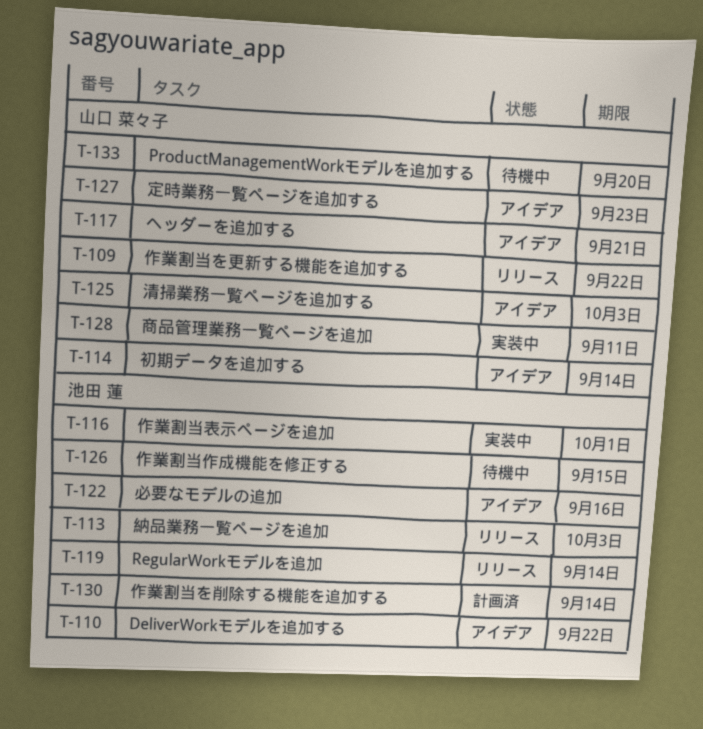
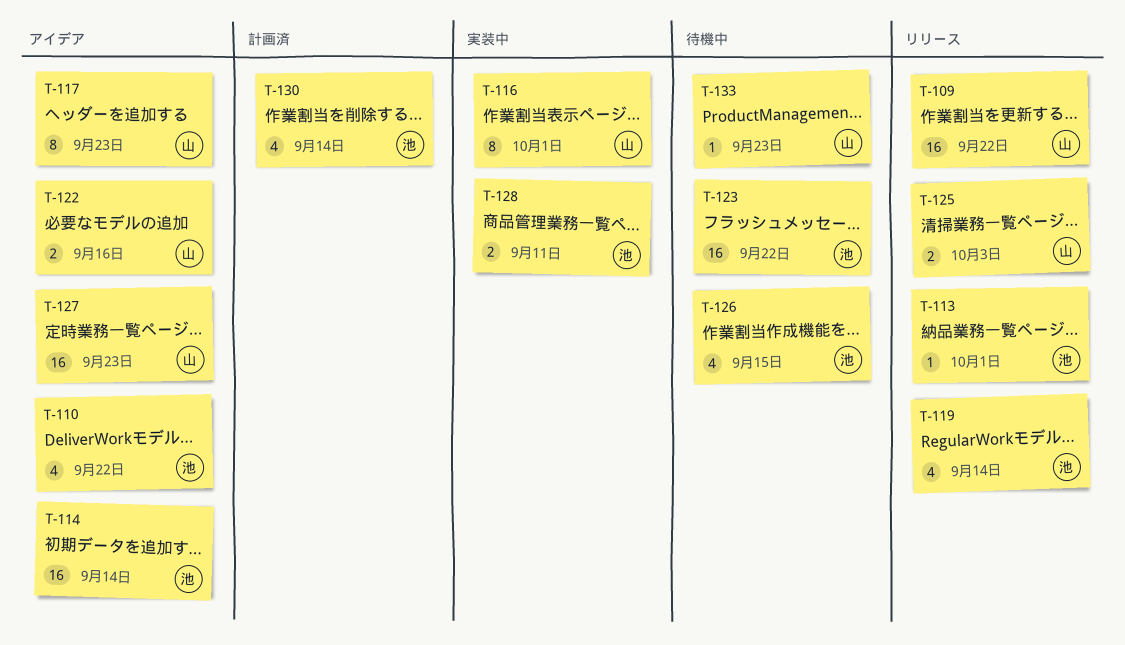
T-113, due: Oct 3 -> Oct 1
T-114, owner: 山口 菜々子 -> 池田 蓮
T-116, owner: 池田 蓮 -> 山口 菜々子
T-117, due: Sep 21 -> Sep 23
T-122, owner: 池田 蓮 -> 山口 菜々子
T-123: none -> present
T-125, status: アイデア -> リリース
T-128, owner: 山口 菜々子 -> 池田 蓮
T-133, due: Sep 20 -> Sep 23

